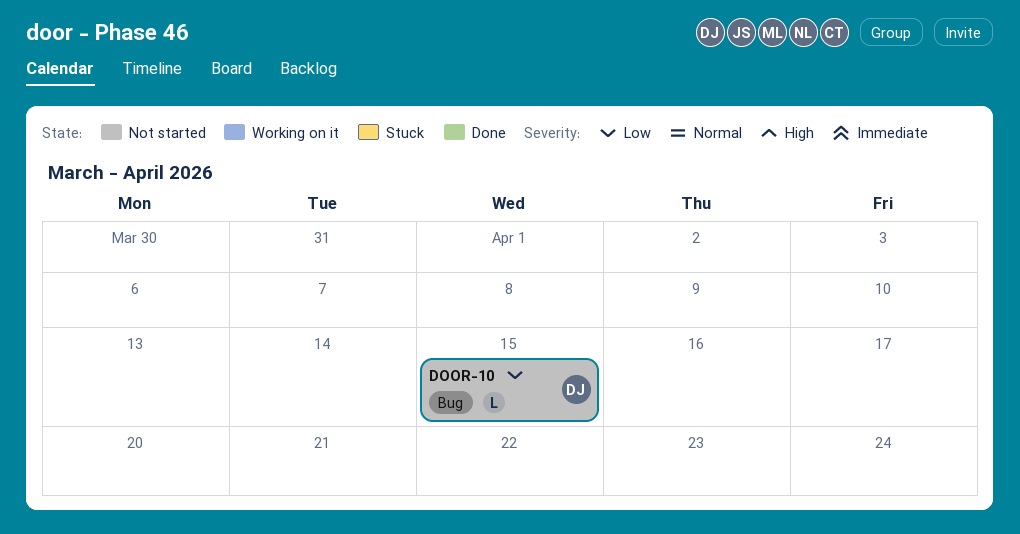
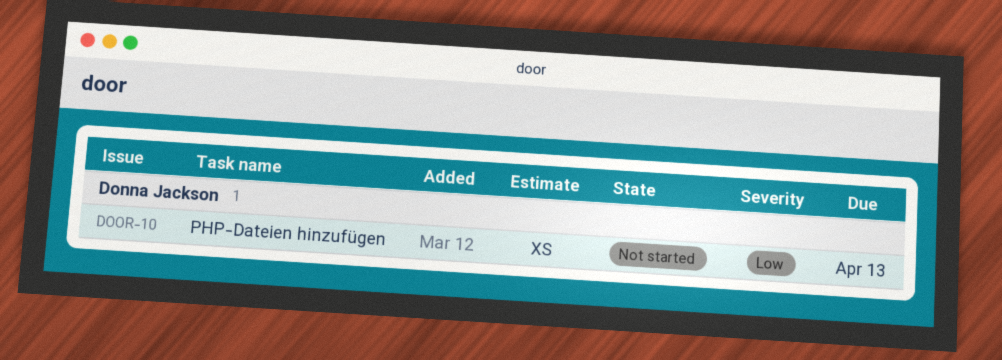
DOOR-10, estimate: L -> XS
DOOR-10, due: Apr 15 -> Apr 13

